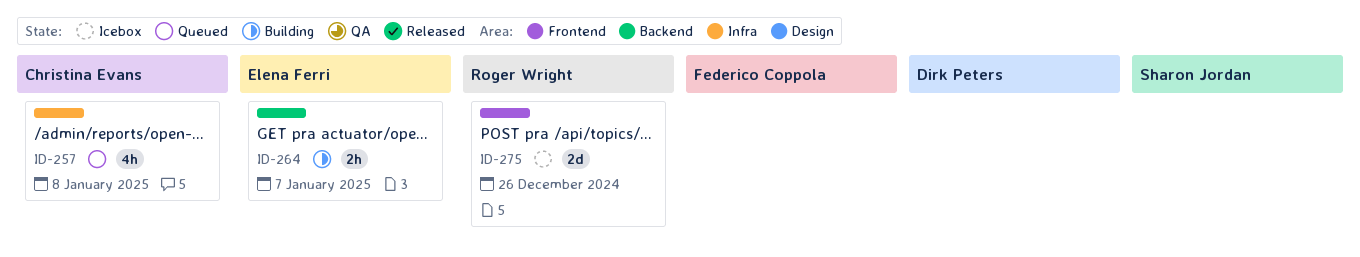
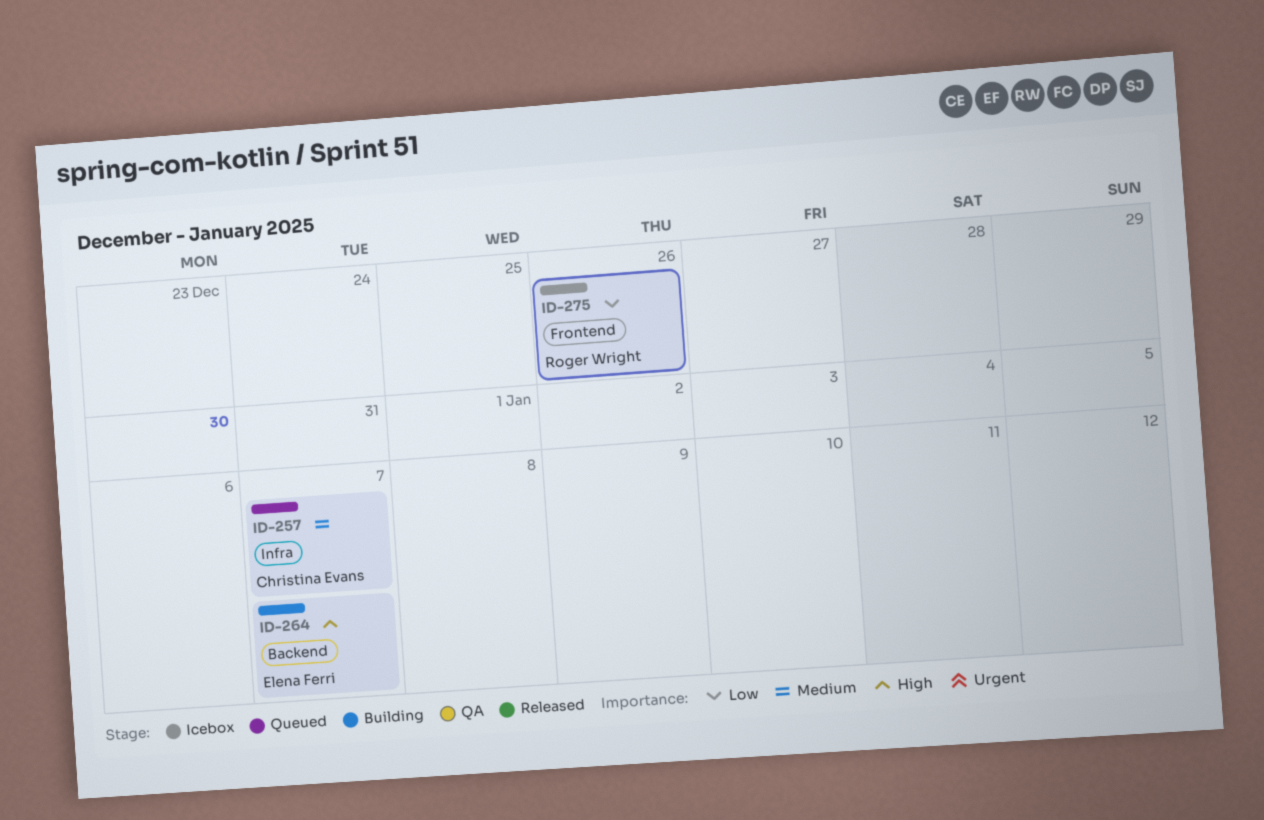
ID-257, due: Jan 8 -> Jan 7

